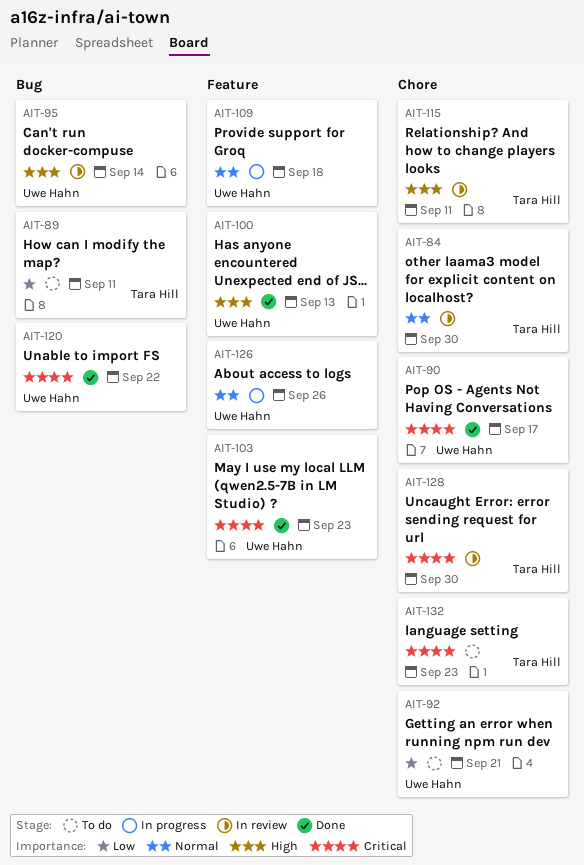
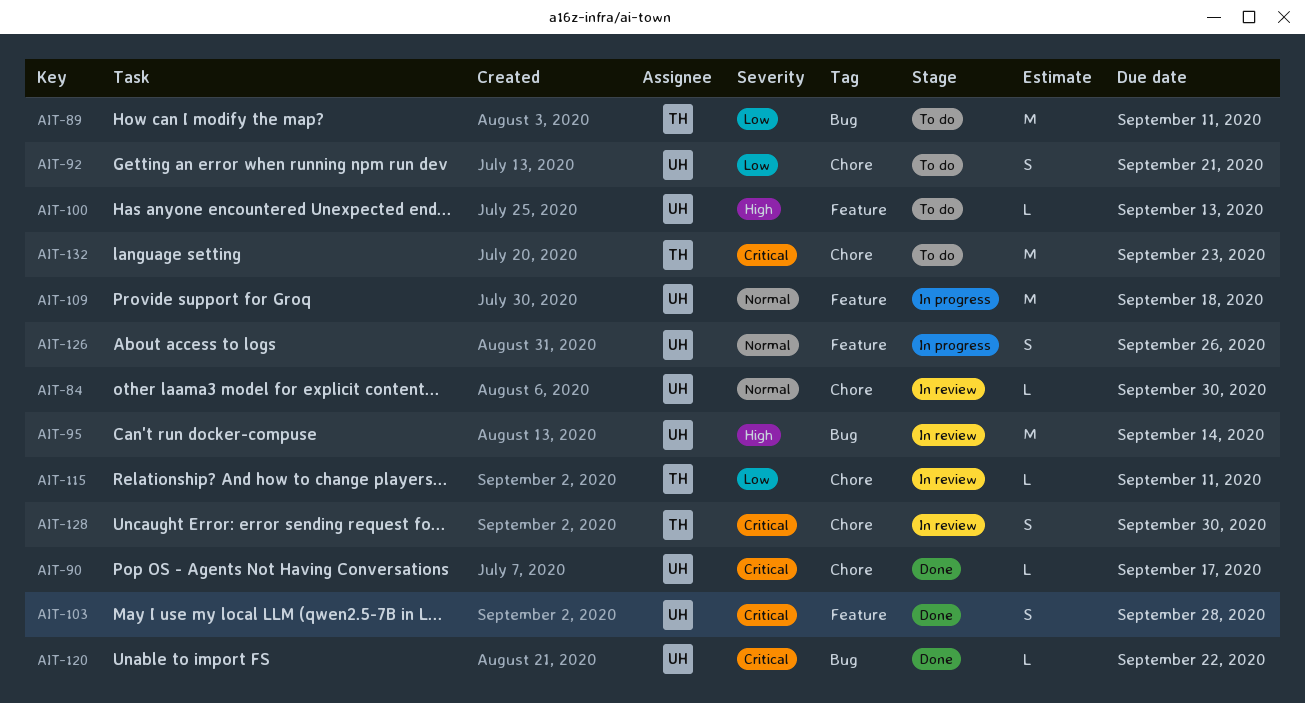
AIT-84, owner: Tara Hill -> Uwe Hahn
AIT-100, status: Done -> To do
AIT-103, due: Sep 23 -> Sep 28
AIT-115, priority: High -> Low

